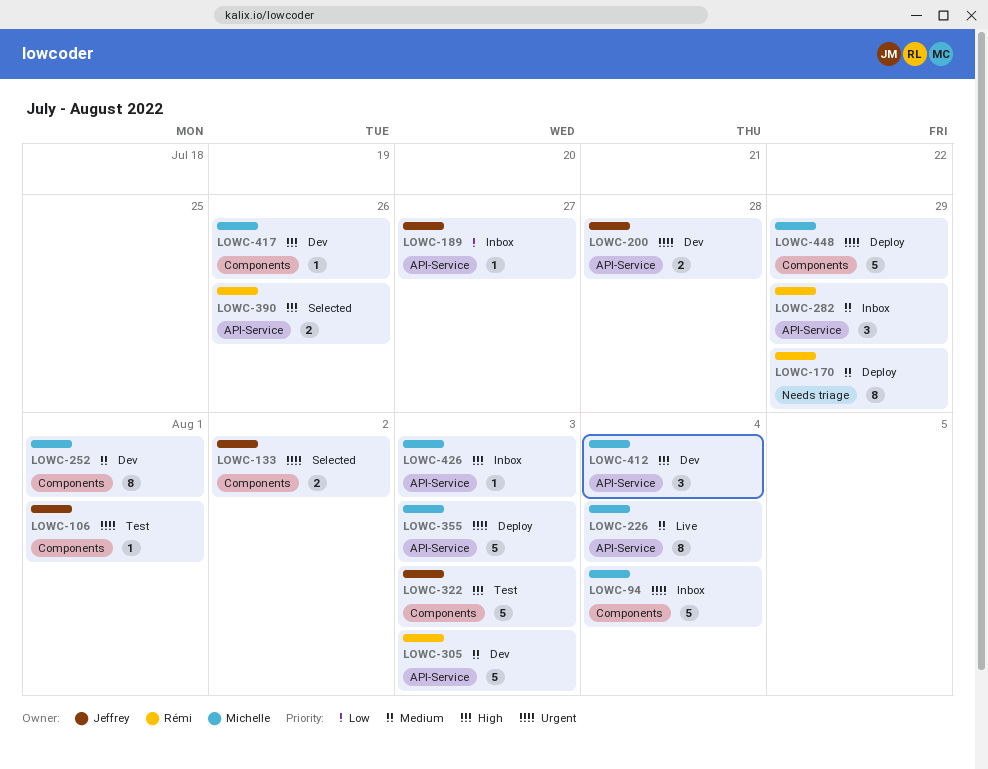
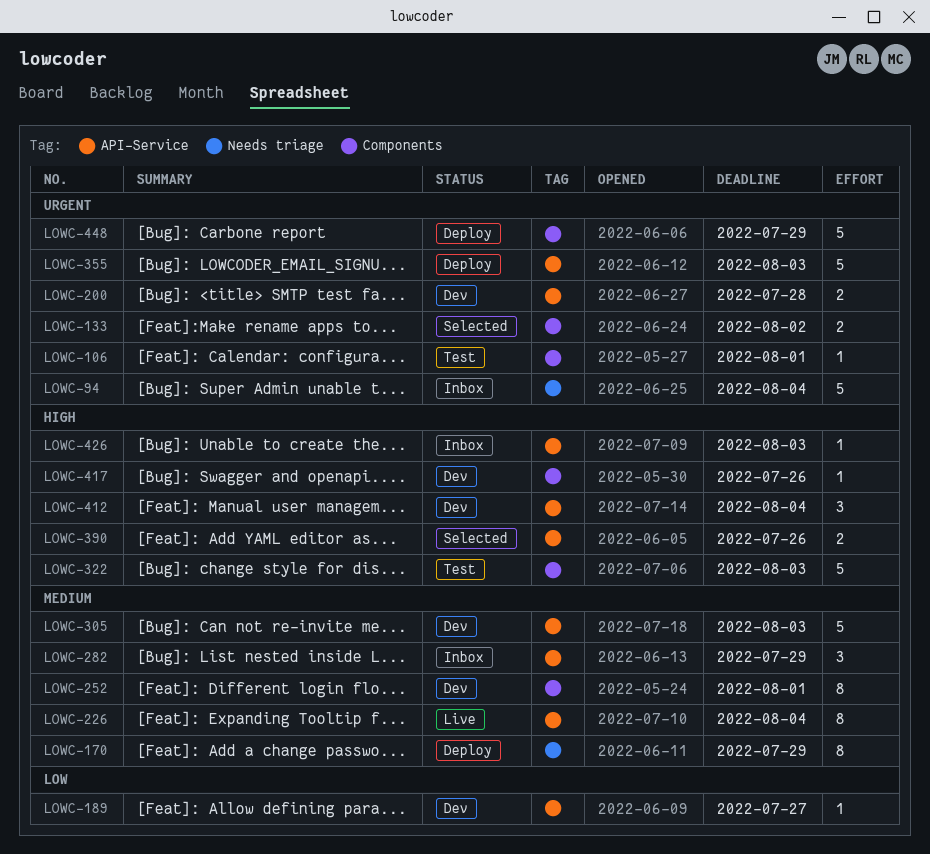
LOWC-94, label: Components -> Needs triage
LOWC-189, status: Inbox -> Dev

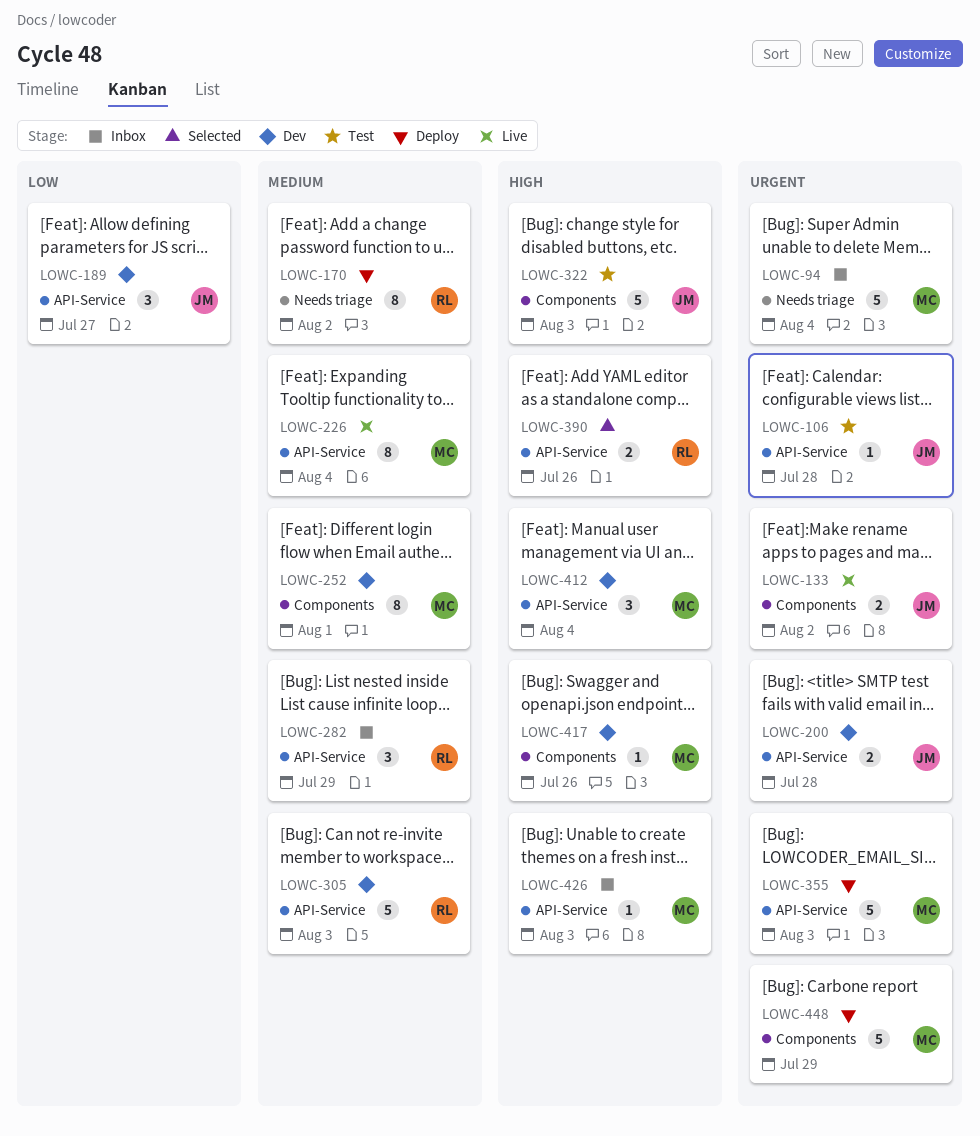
LOWC-106, label: Components -> API-Service
LOWC-106, due: Aug 1 -> Jul 28
LOWC-133, status: Selected -> Live
LOWC-170, due: Jul 29 -> Aug 2
LOWC-189, estimate: 1 -> 3

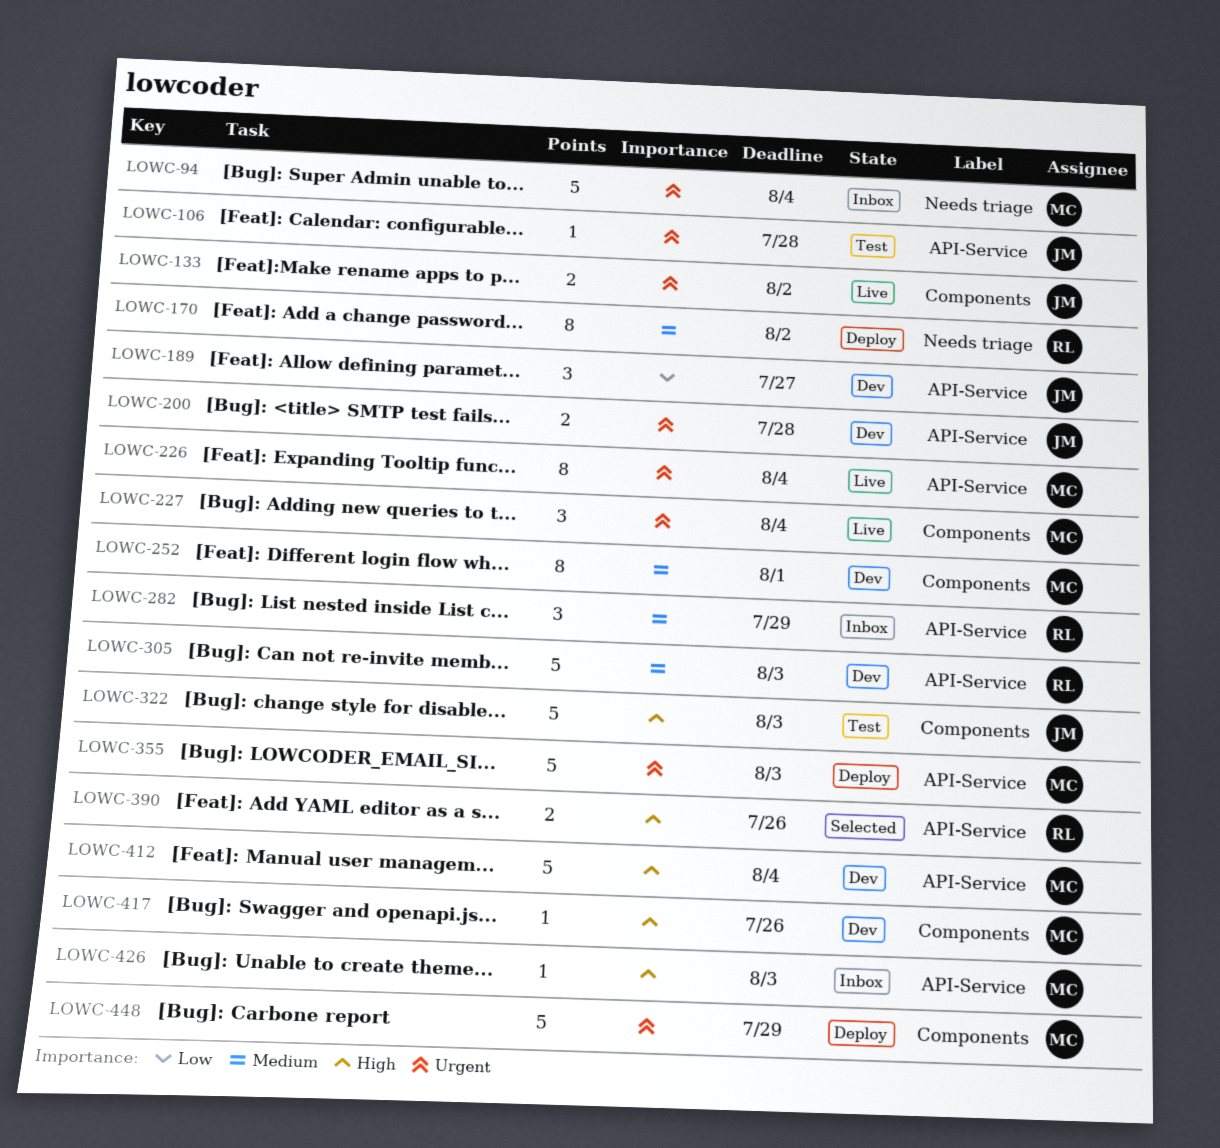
LOWC-226, priority: Medium -> Urgent
LOWC-227: none -> present
LOWC-412, estimate: 3 -> 5

